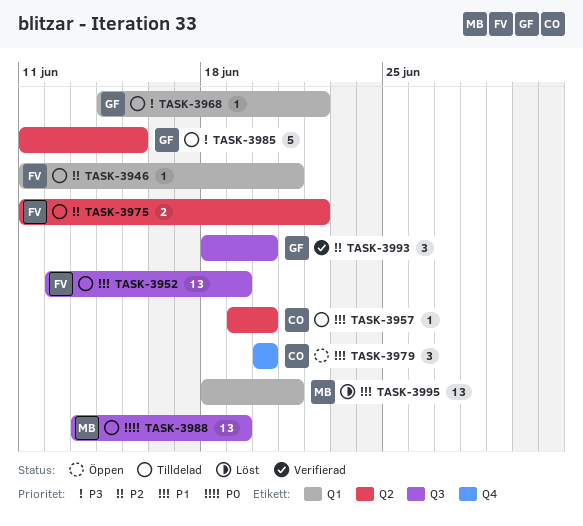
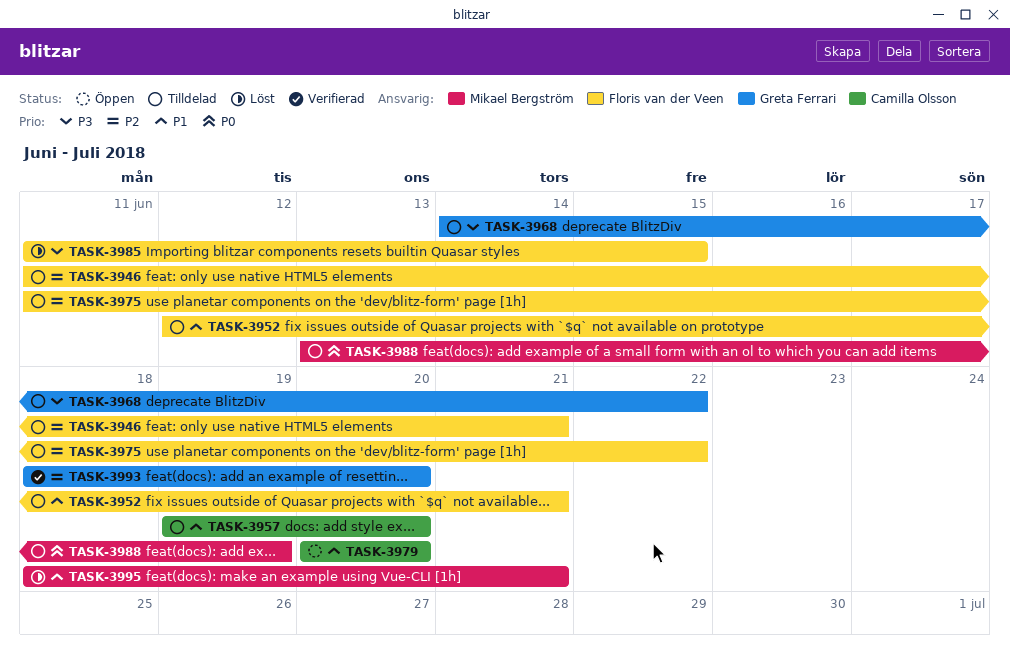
TASK-3952, due: Jun 19 -> Jun 21
TASK-3985, status: Tilldelad -> Löst
TASK-3985, owner: Greta Ferrari -> Floris van der Veen

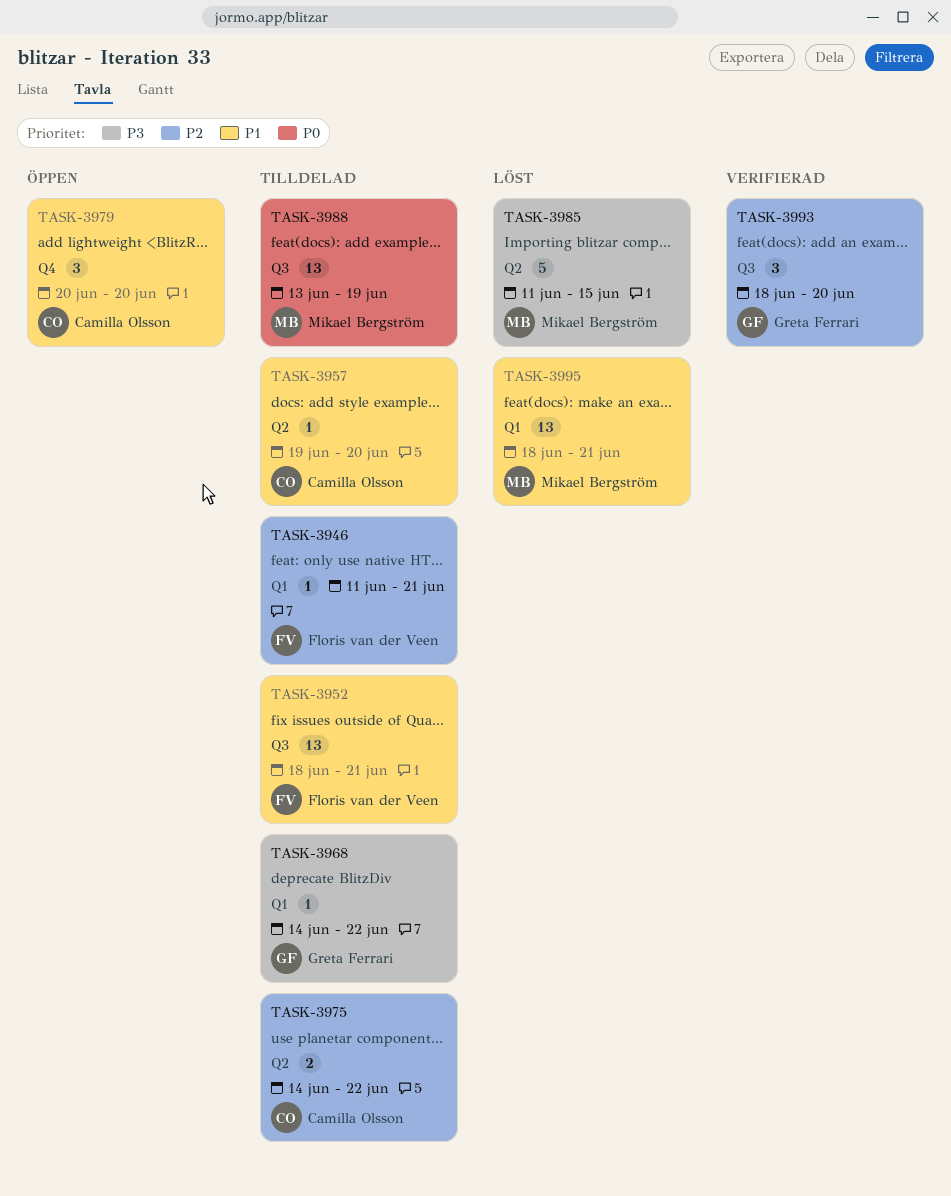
TASK-3952, start: Jun 12 -> Jun 18
TASK-3975, owner: Floris van der Veen -> Camilla Olsson
TASK-3975, start: Jun 11 -> Jun 14
TASK-3985, owner: Floris van der Veen -> Mikael Bergström

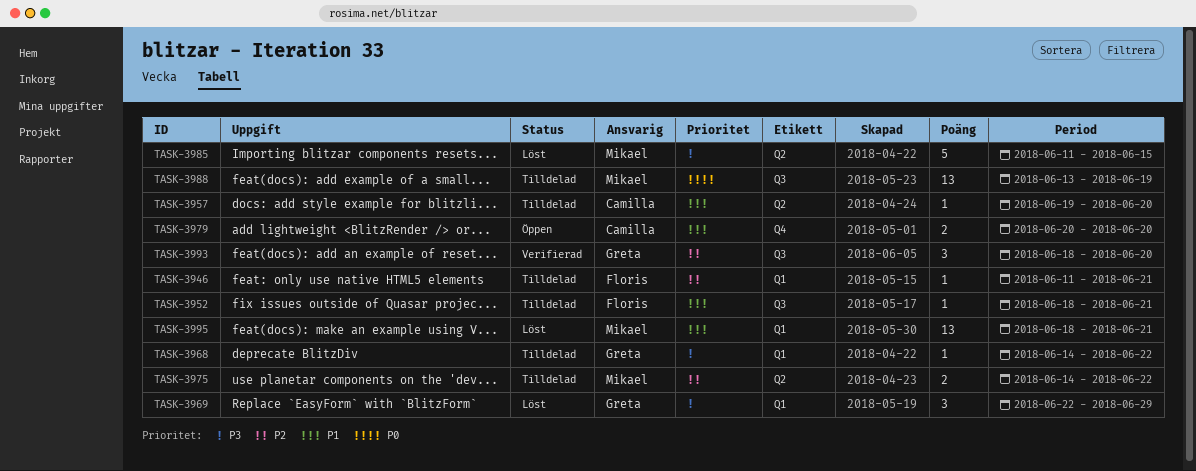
TASK-3952, estimate: 13 -> 1
TASK-3969: none -> present
TASK-3975, owner: Camilla Olsson -> Mikael Bergström
TASK-3979, estimate: 3 -> 2

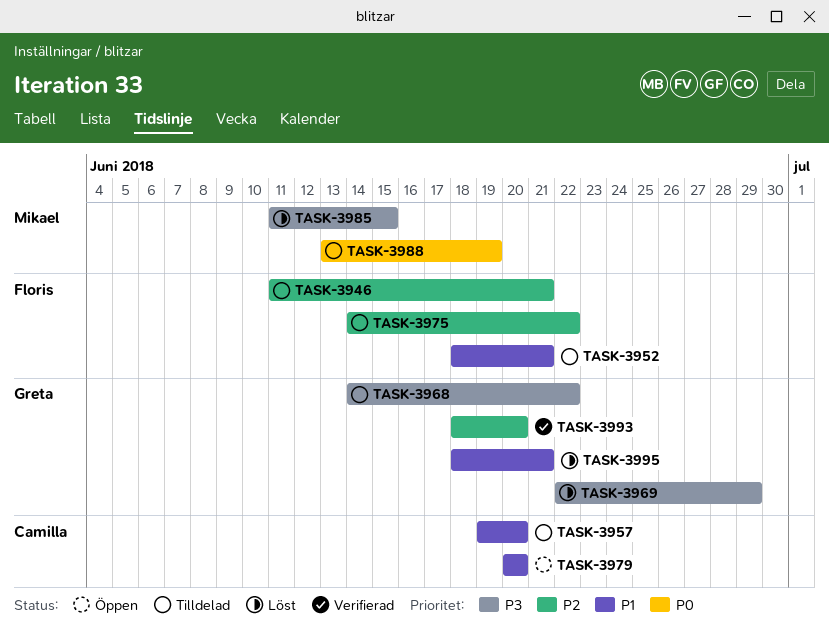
TASK-3975, owner: Mikael -> Floris
TASK-3995, owner: Mikael -> Greta

